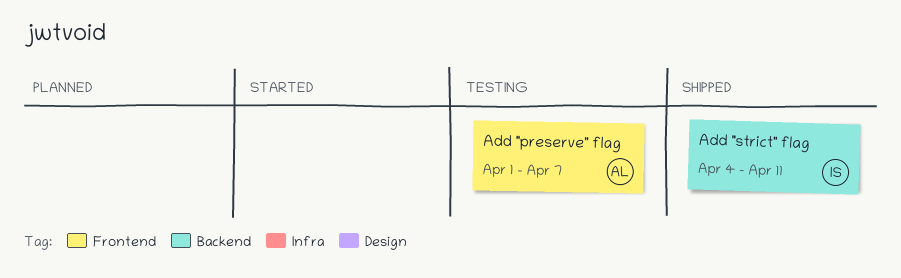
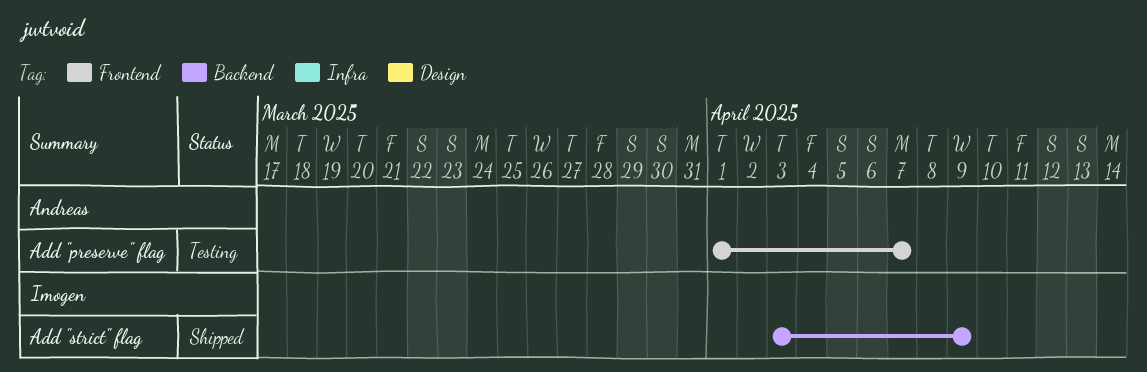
Add "strict" flag, start: Apr 4 -> Apr 3
Add "strict" flag, due: Apr 11 -> Apr 9

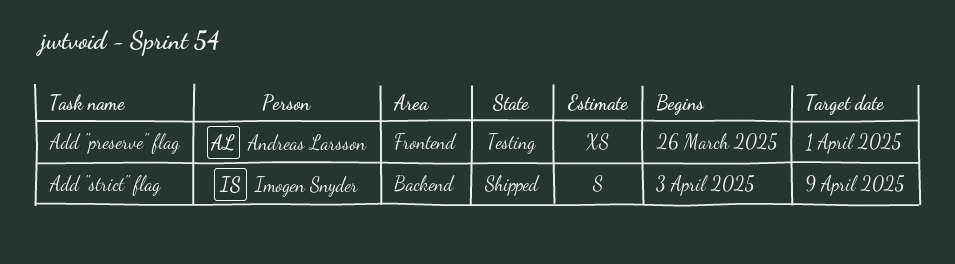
Add "preserve" flag, start: Apr 1 -> Mar 26
Add "preserve" flag, due: Apr 7 -> Apr 1

